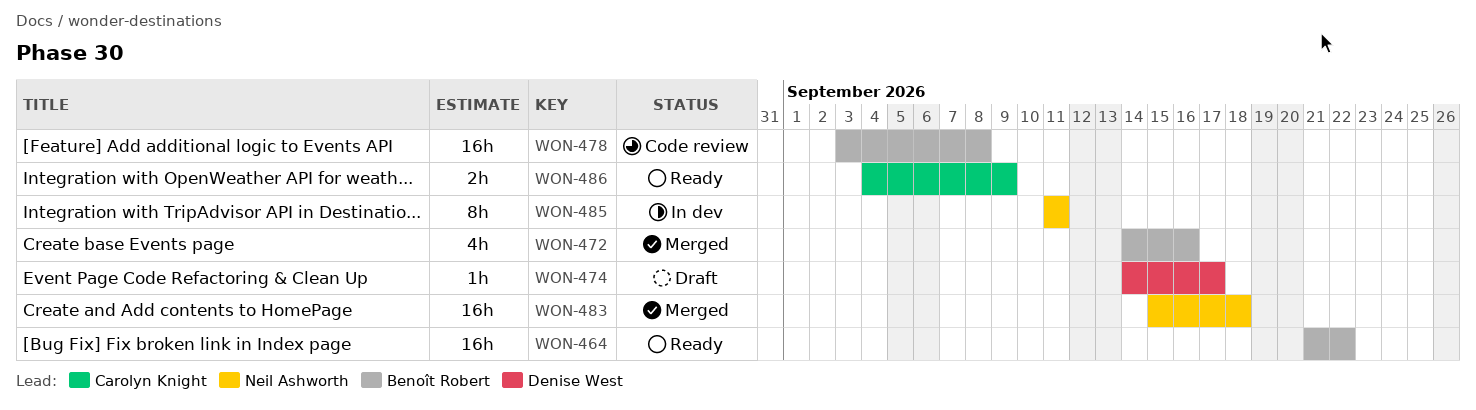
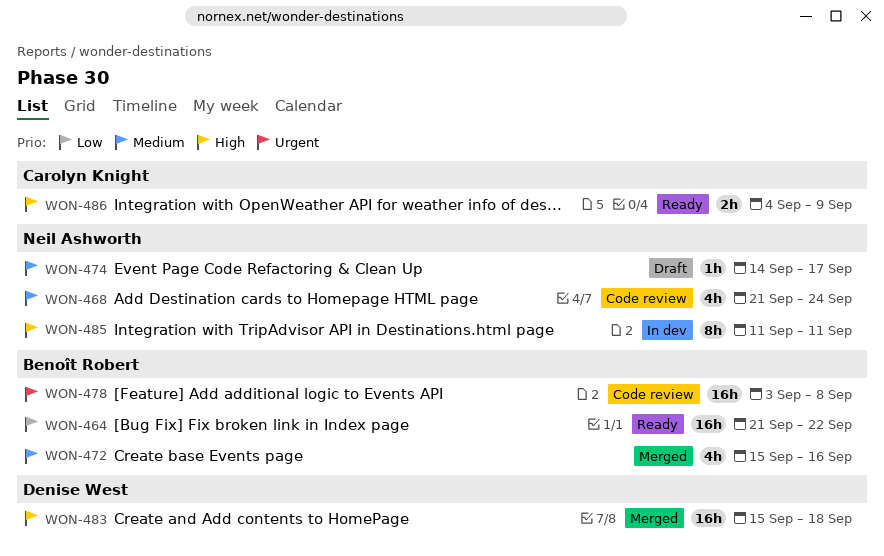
WON-468: none -> present
WON-472, start: Sep 14 -> Sep 15
WON-474, owner: Denise West -> Neil Ashworth
WON-483, owner: Neil Ashworth -> Denise West

